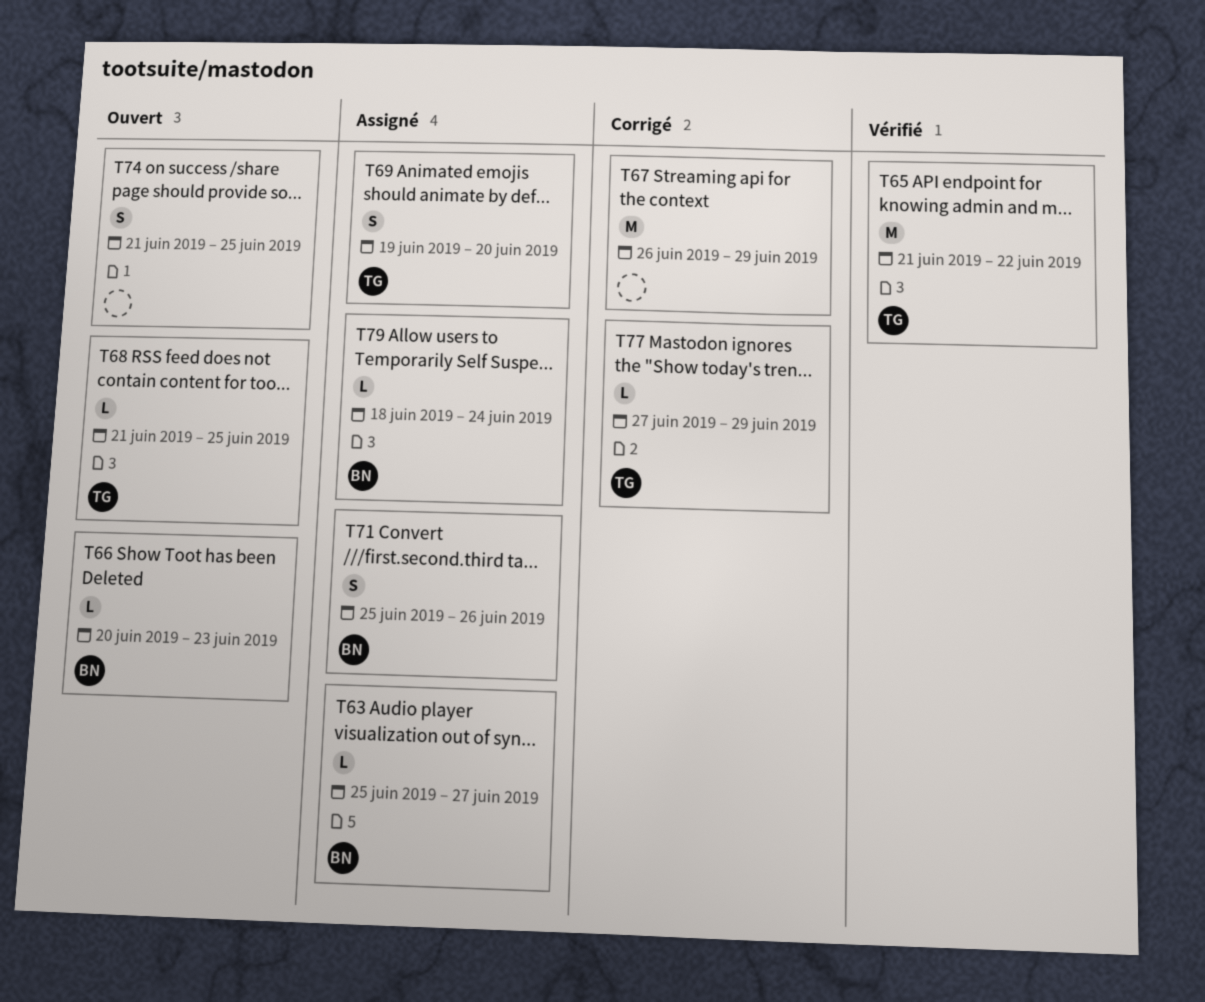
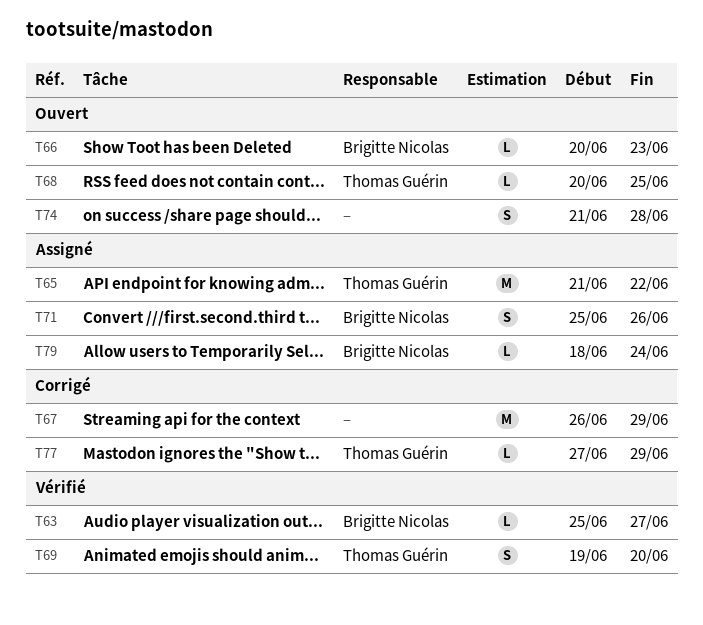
T63, status: Assigné -> Vérifié
T65, status: Vérifié -> Assigné
T68, start: Jun 21 -> Jun 20
T69, status: Assigné -> Vérifié
T74, due: Jun 25 -> Jun 28

